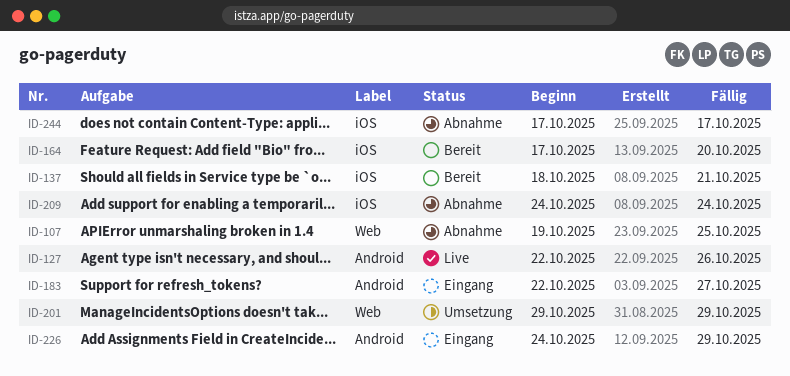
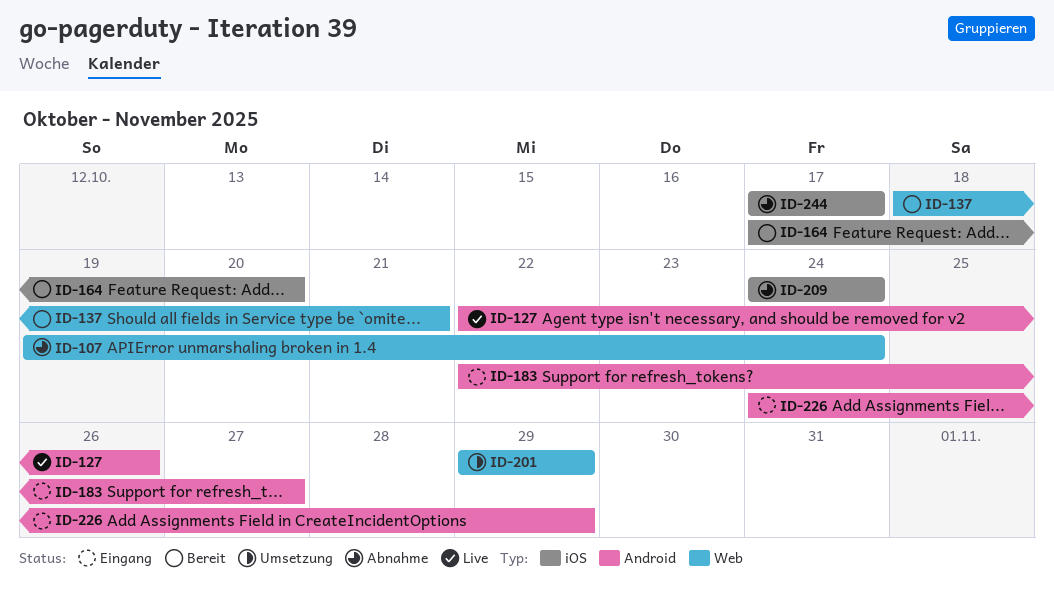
ID-107, due: Oct 25 -> Oct 24
ID-137, label: iOS -> Web

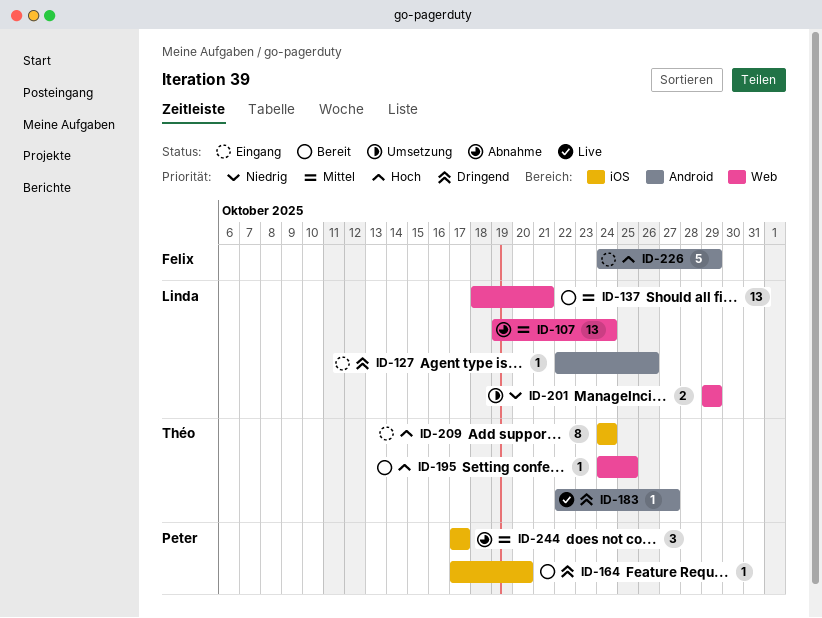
ID-127, status: Live -> Eingang
ID-183, status: Eingang -> Live
ID-195: none -> present
ID-209, status: Abnahme -> Eingang

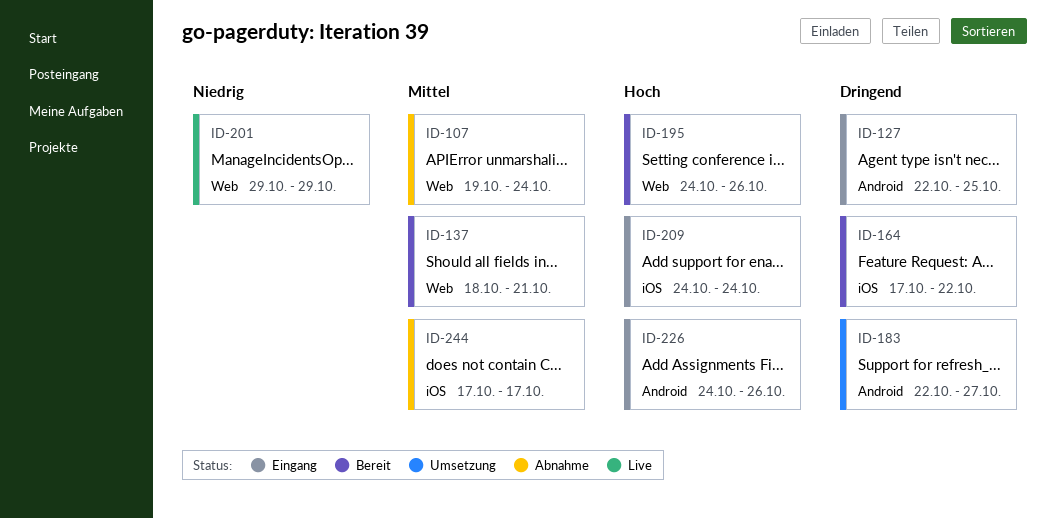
ID-127, due: Oct 26 -> Oct 25
ID-164, due: Oct 20 -> Oct 22
ID-183, status: Live -> Umsetzung
ID-195, due: Oct 25 -> Oct 26
ID-201, status: Umsetzung -> Live
ID-226, due: Oct 29 -> Oct 26

